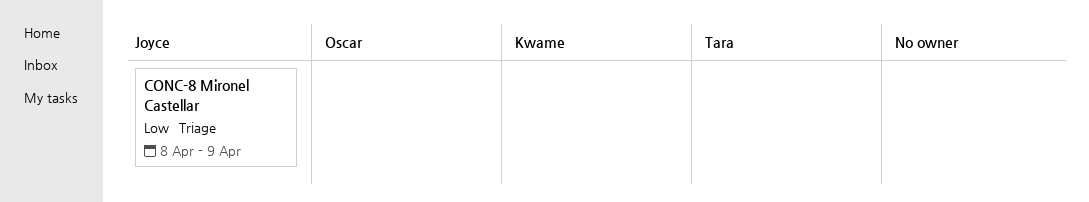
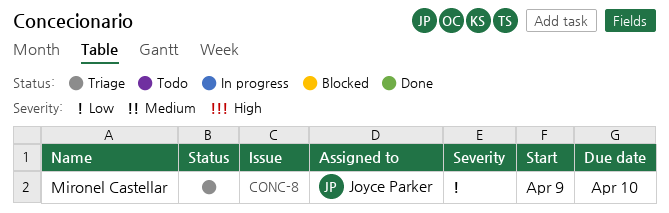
CONC-8, start: Apr 8 -> Apr 9
CONC-8, due: Apr 9 -> Apr 10

